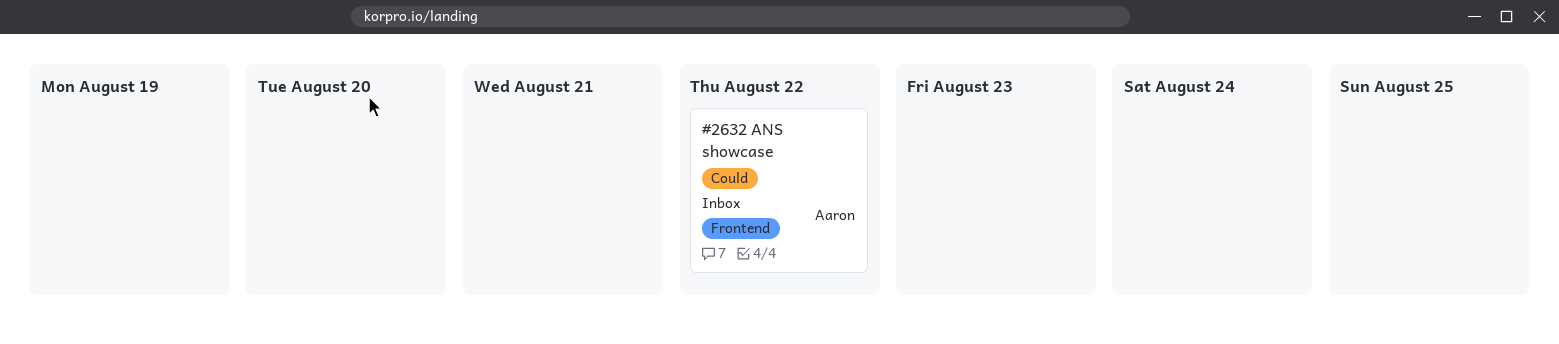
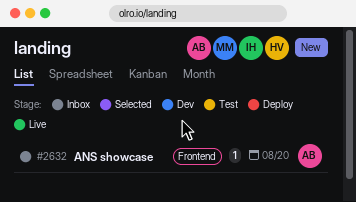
#2632, due: Aug 22 -> Aug 20

